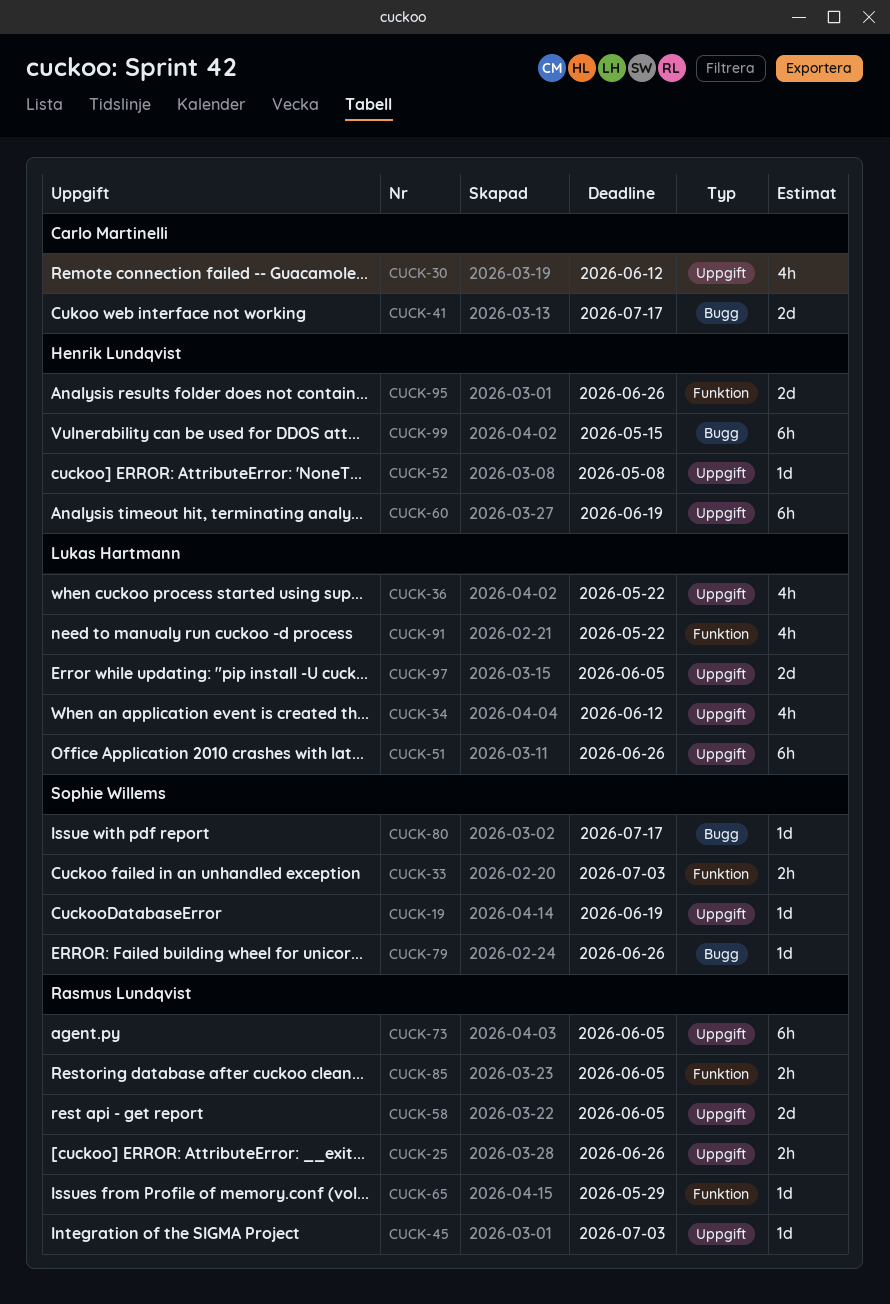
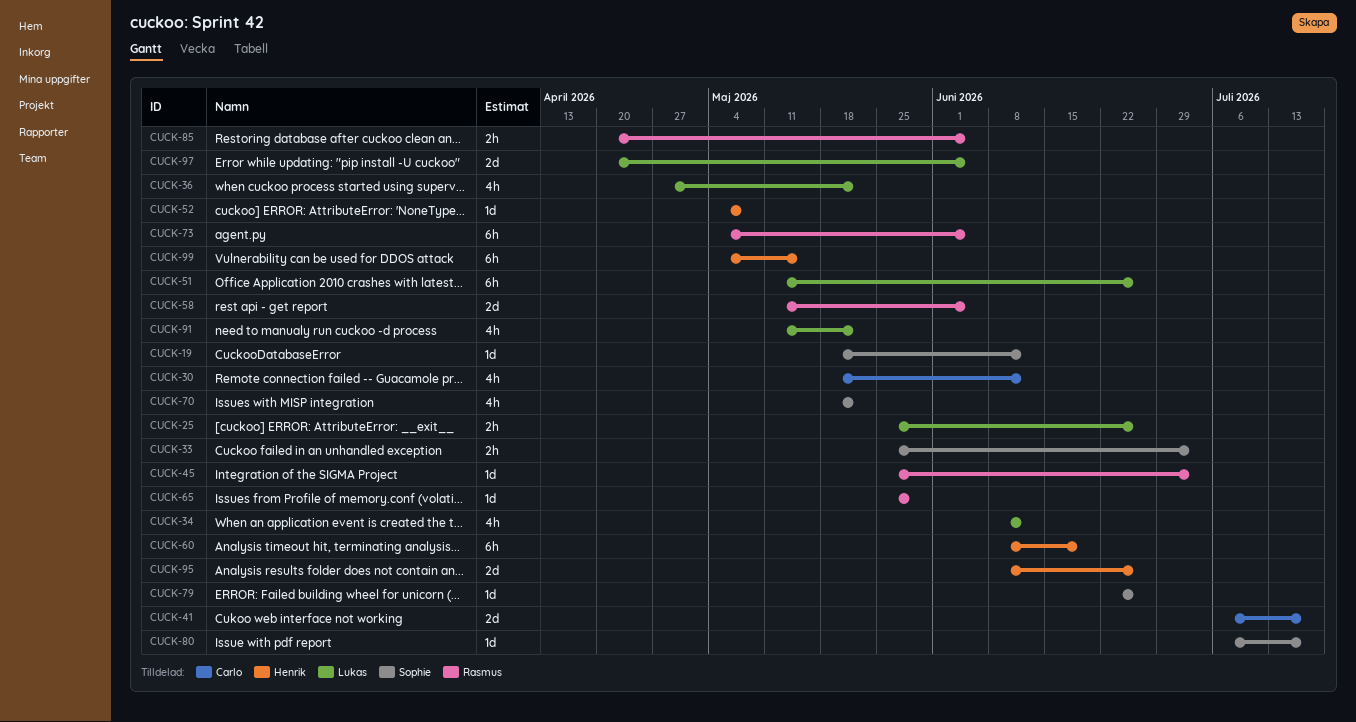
CUCK-19, due: Jun 19 -> Jun 12
CUCK-25, owner: Rasmus Lundqvist -> Lukas Hartmann
CUCK-70: none -> present

